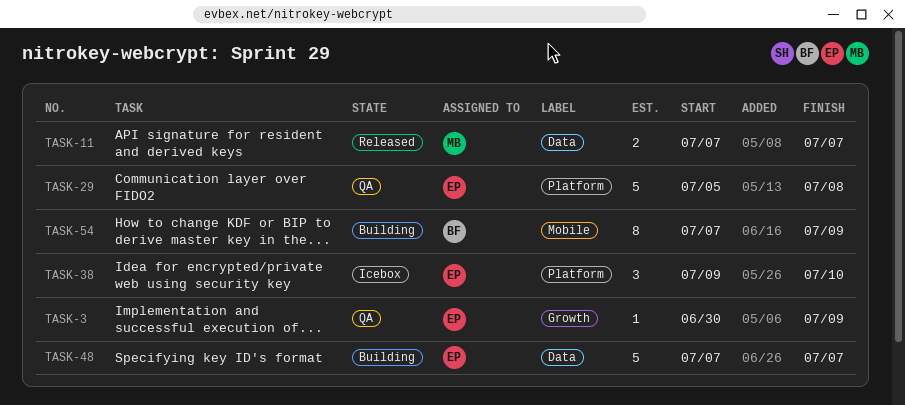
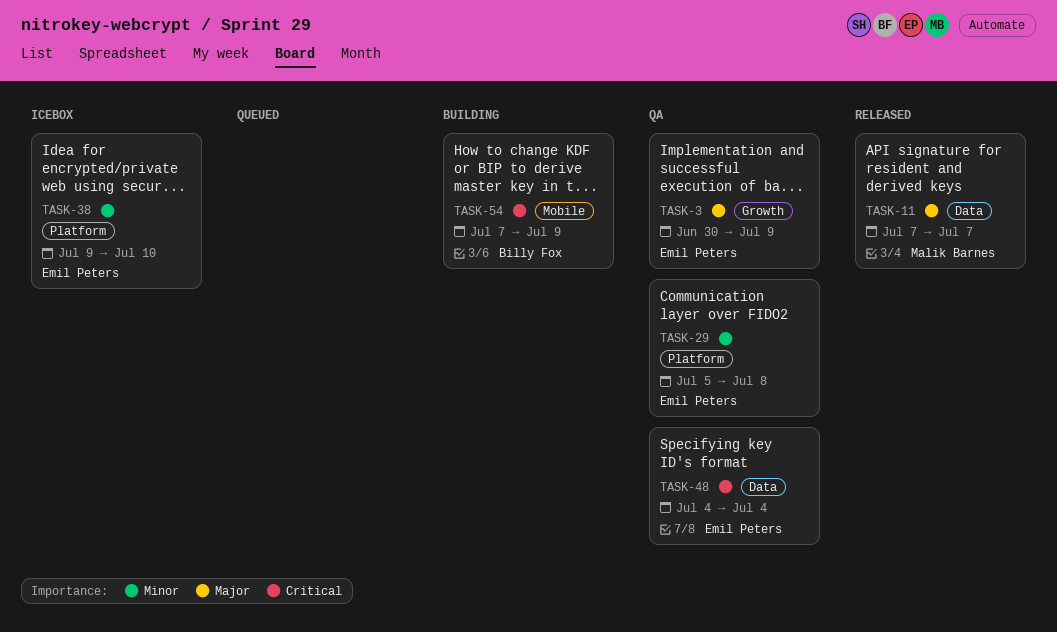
TASK-48, status: Building -> QA
TASK-48, start: Jul 7 -> Jul 4
TASK-48, due: Jul 7 -> Jul 4

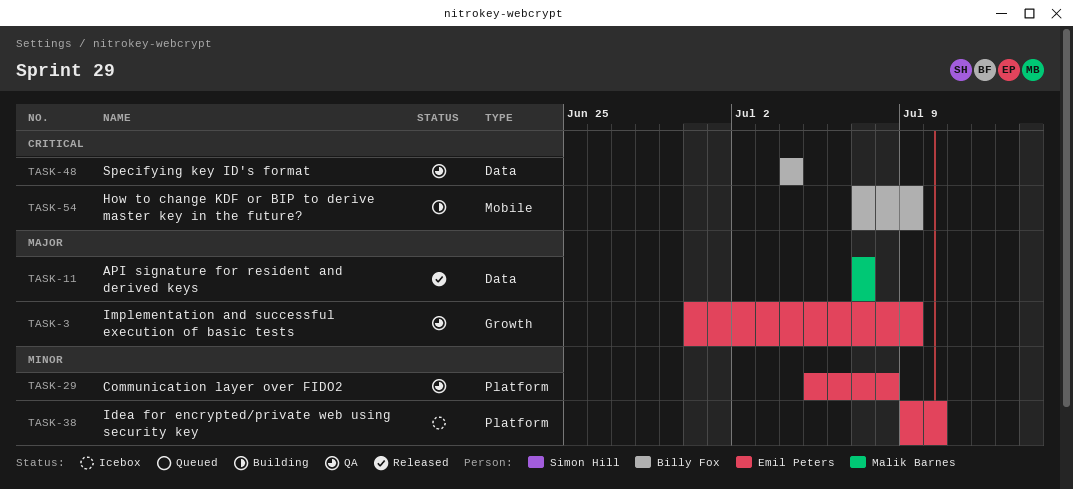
TASK-48, owner: Emil Peters -> Billy Fox

